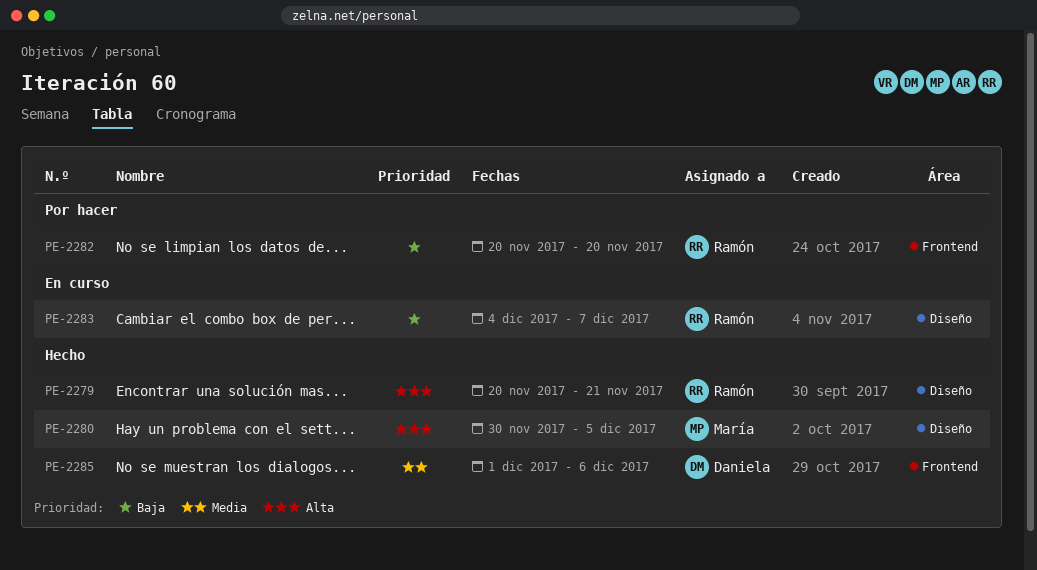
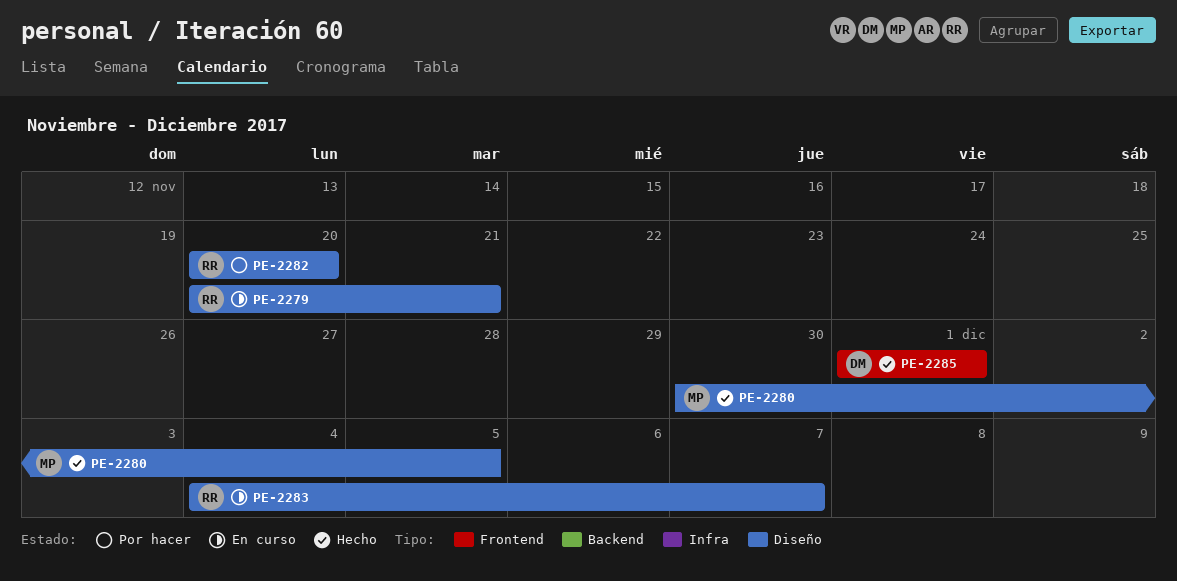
PE-2279, status: Hecho -> En curso
PE-2282, label: Frontend -> Diseño
PE-2285, due: Dec 6 -> Dec 1

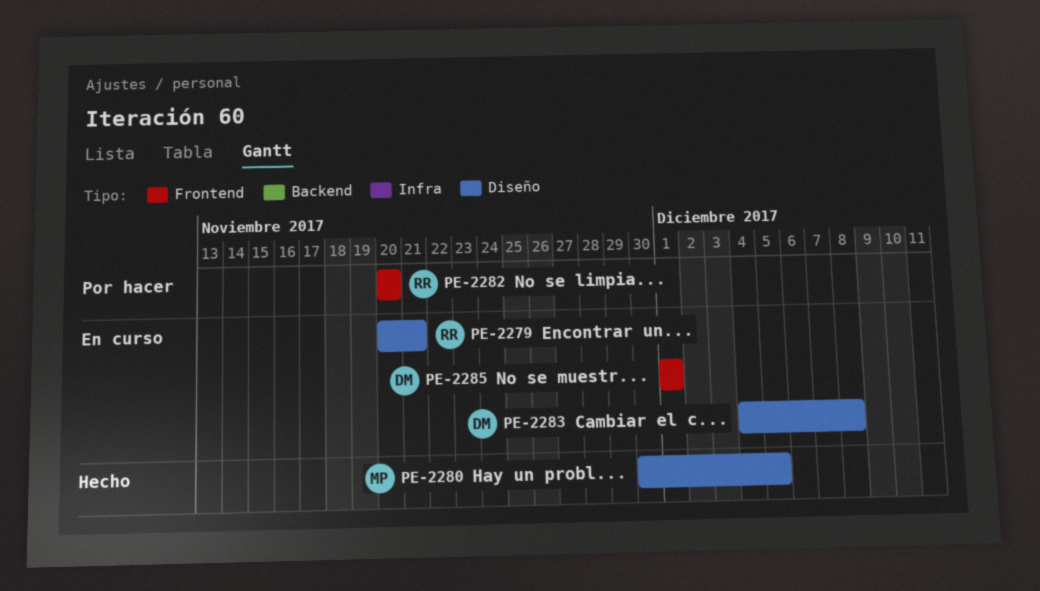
PE-2282, label: Diseño -> Frontend
PE-2283, owner: RR -> DM
PE-2283, due: Dec 7 -> Dec 8
PE-2285, status: Hecho -> En curso

